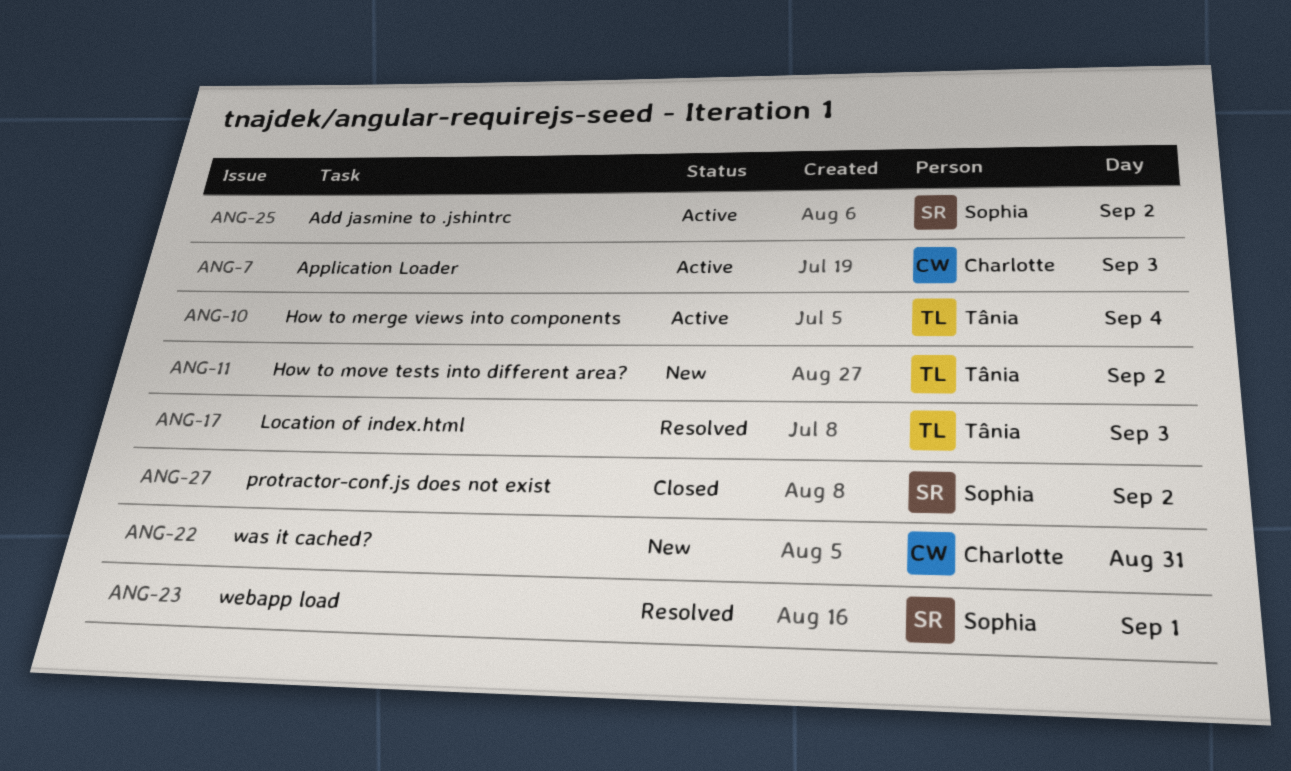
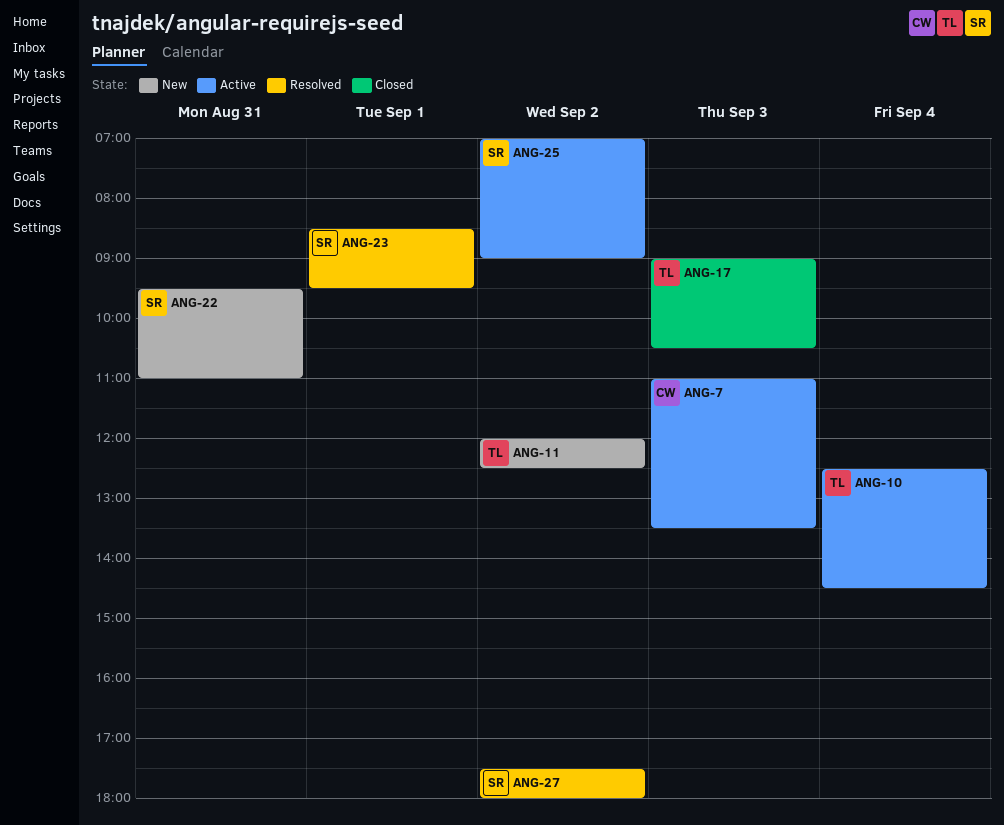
ANG-17, status: Resolved -> Closed
ANG-22, owner: Charlotte -> Sophia
ANG-27, status: Closed -> Resolved

